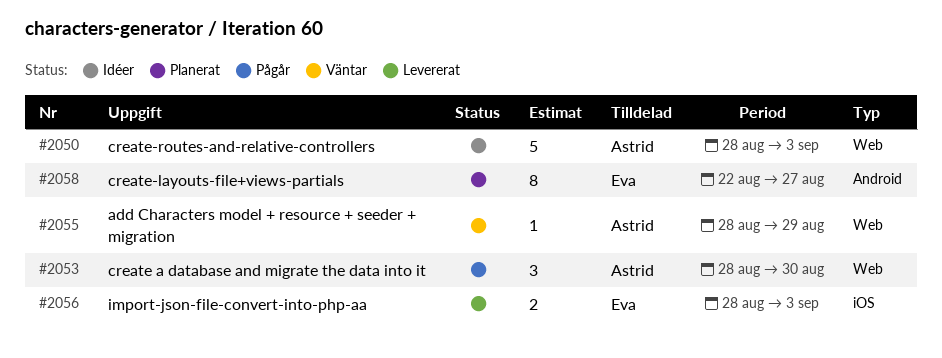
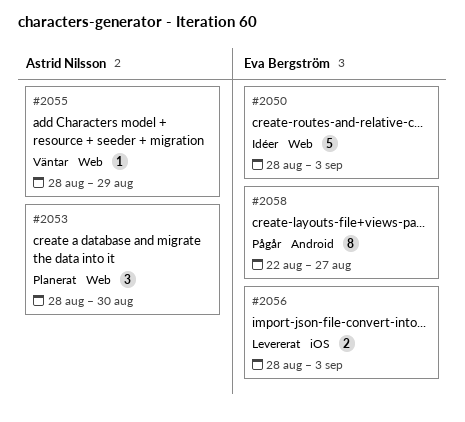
#2050, owner: Astrid Nilsson -> Eva Bergström
#2053, status: Pågår -> Planerat
#2058, status: Planerat -> Pågår

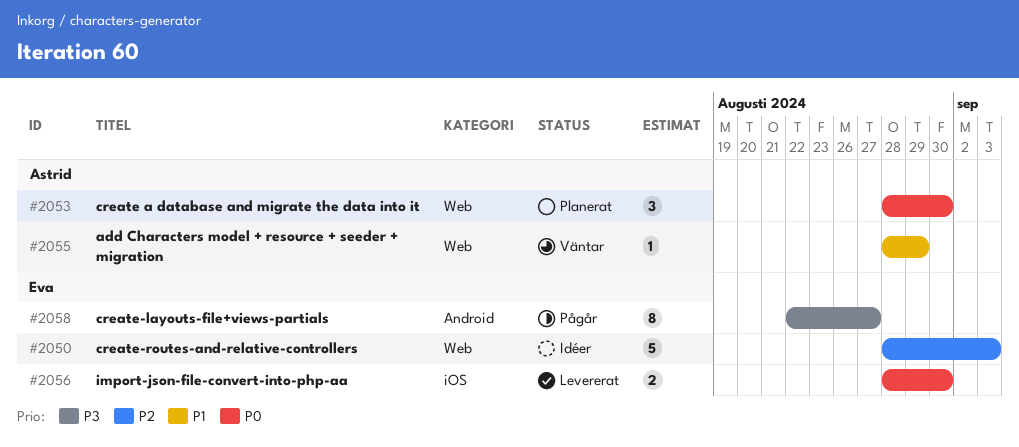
#2056, due: Sep 3 -> Aug 30

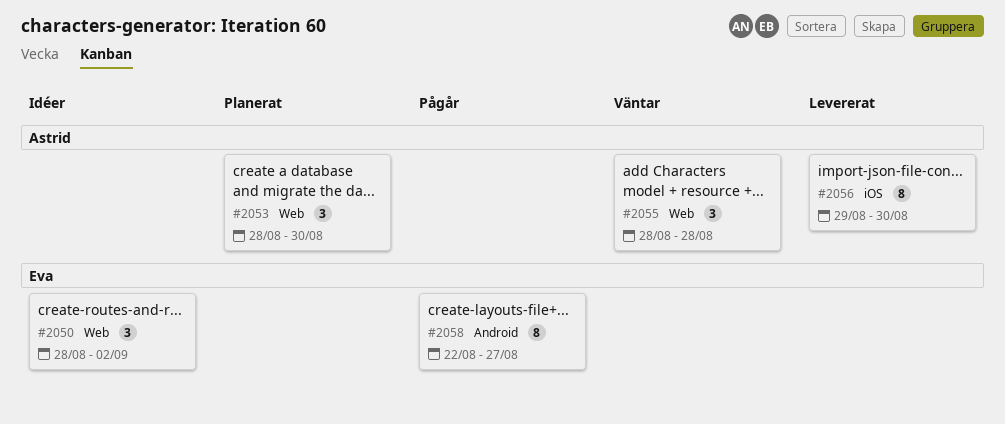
#2050, estimate: 5 -> 3
#2050, due: Sep 3 -> Sep 2
#2055, estimate: 1 -> 3
#2055, due: Aug 29 -> Aug 28
#2056, owner: Eva -> Astrid
#2056, estimate: 2 -> 8
#2056, start: Aug 28 -> Aug 29

